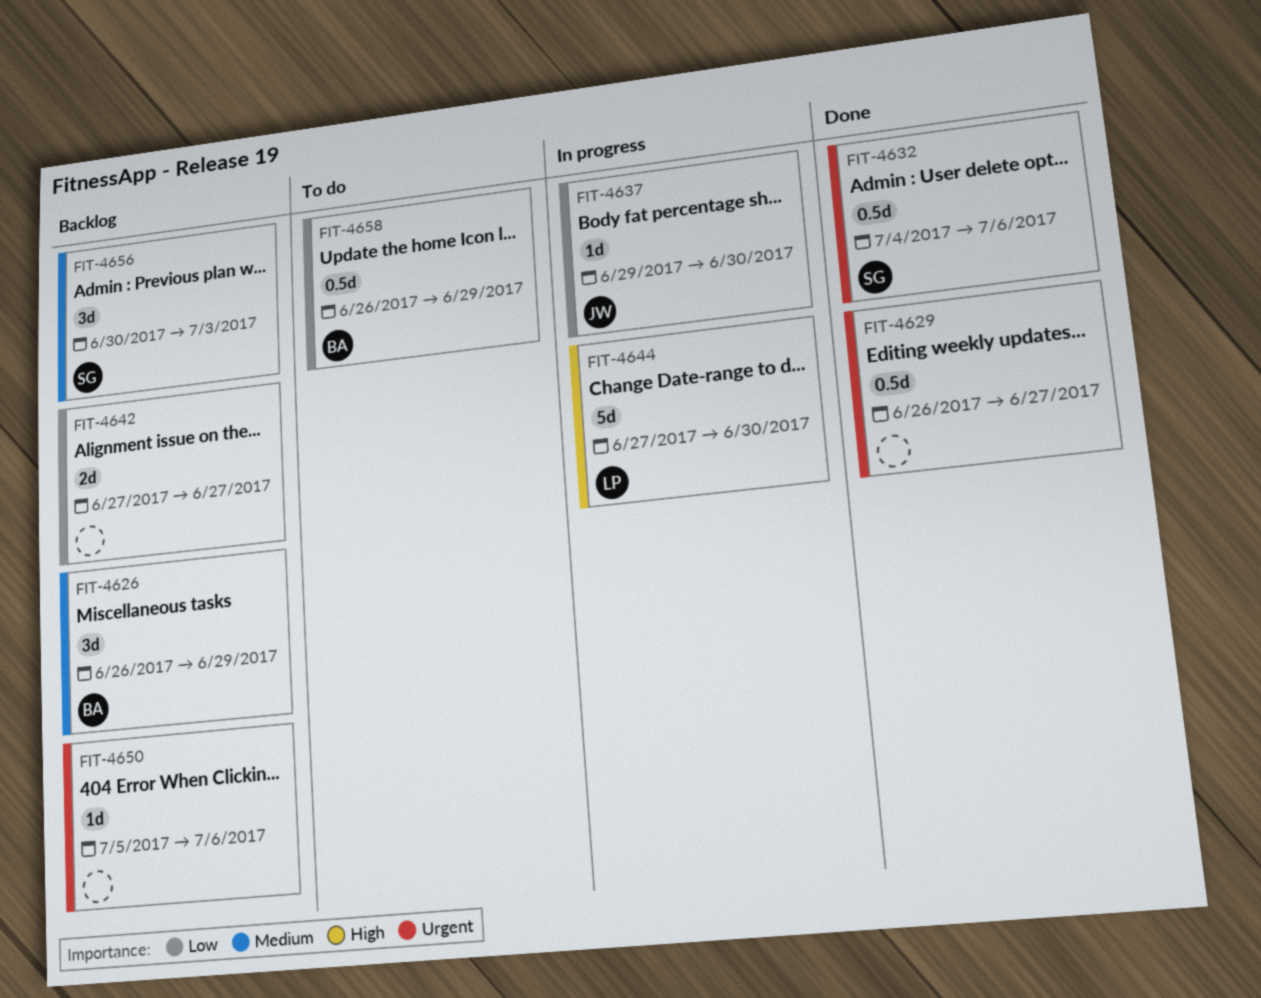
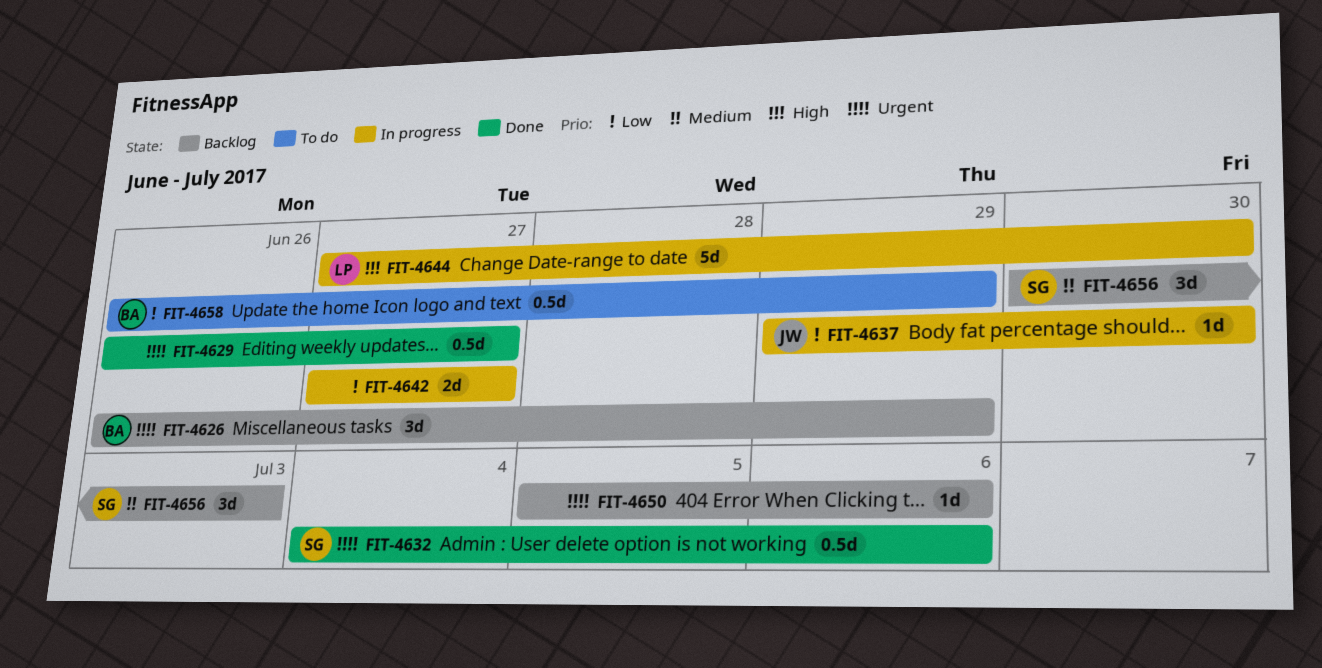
FIT-4626, priority: Medium -> Urgent
FIT-4642, status: Backlog -> In progress

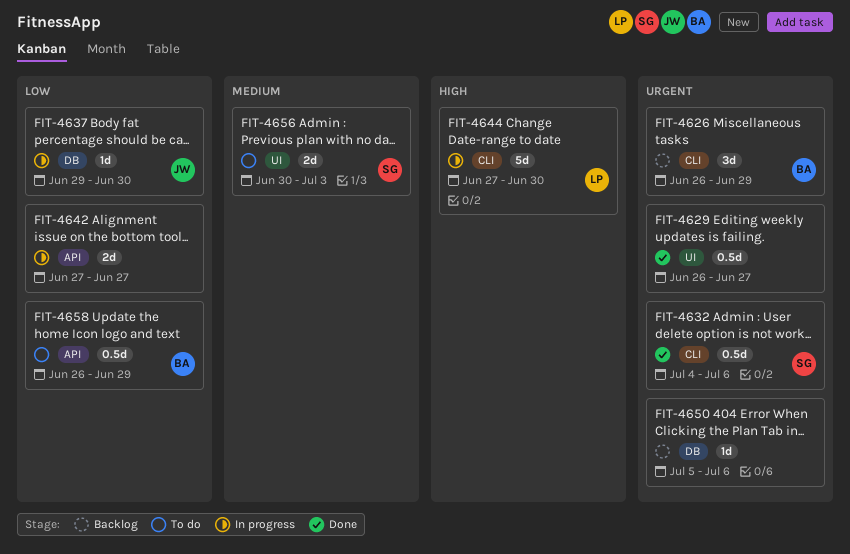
FIT-4656, status: Backlog -> To do
FIT-4656, estimate: 3d -> 2d

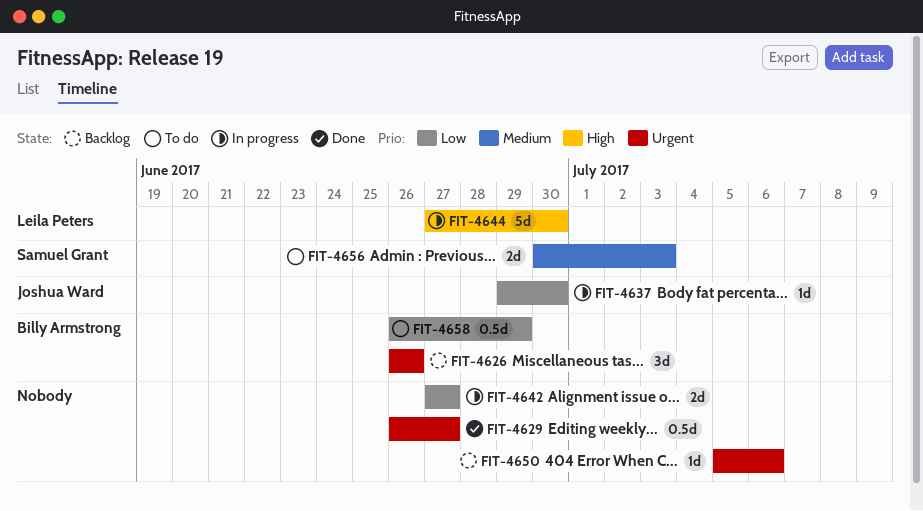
FIT-4626, due: Jun 29 -> Jun 26
FIT-4632: present -> none

